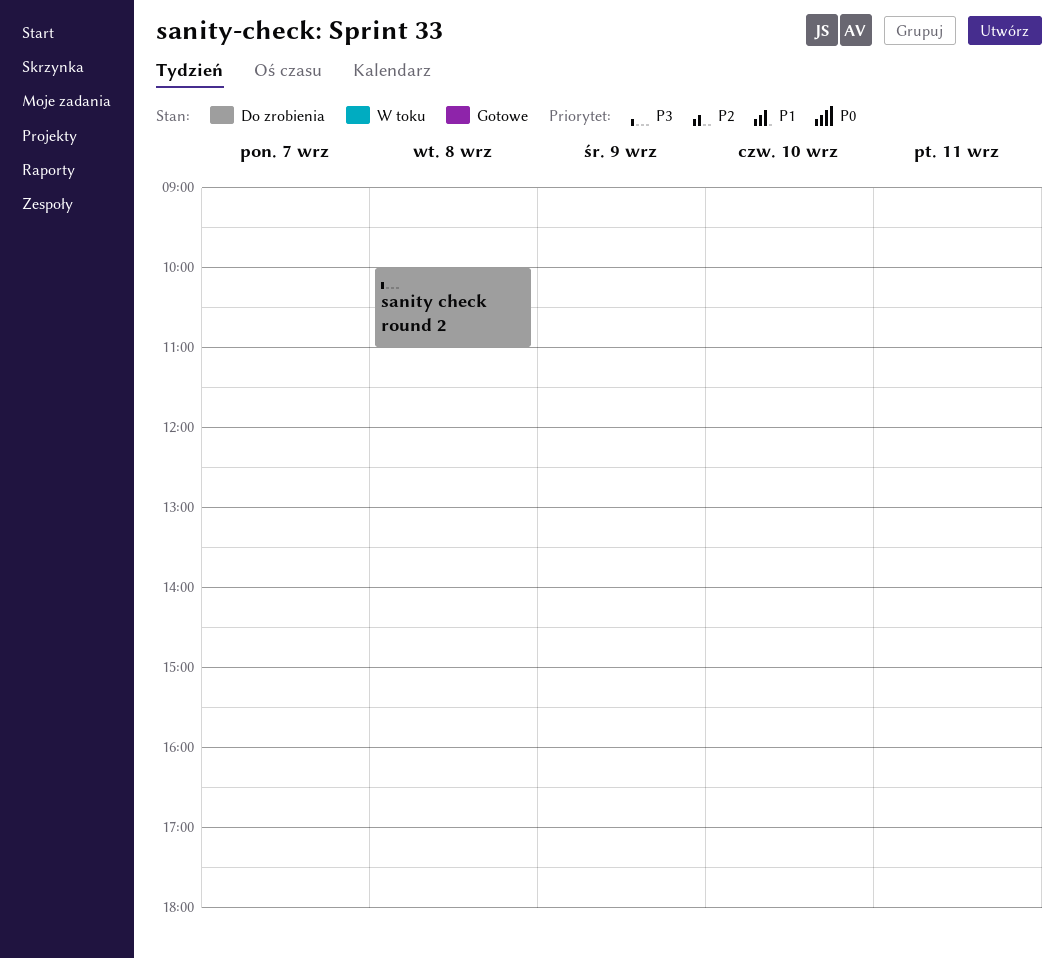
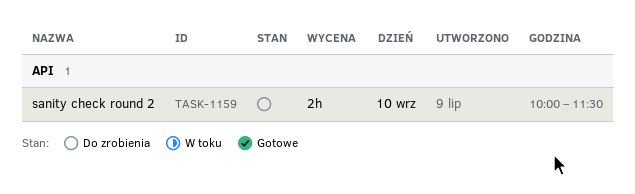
sanity check round 2, day: Sep 8 -> Sep 10
sanity check round 2, ends: 11:00 -> 11:30

